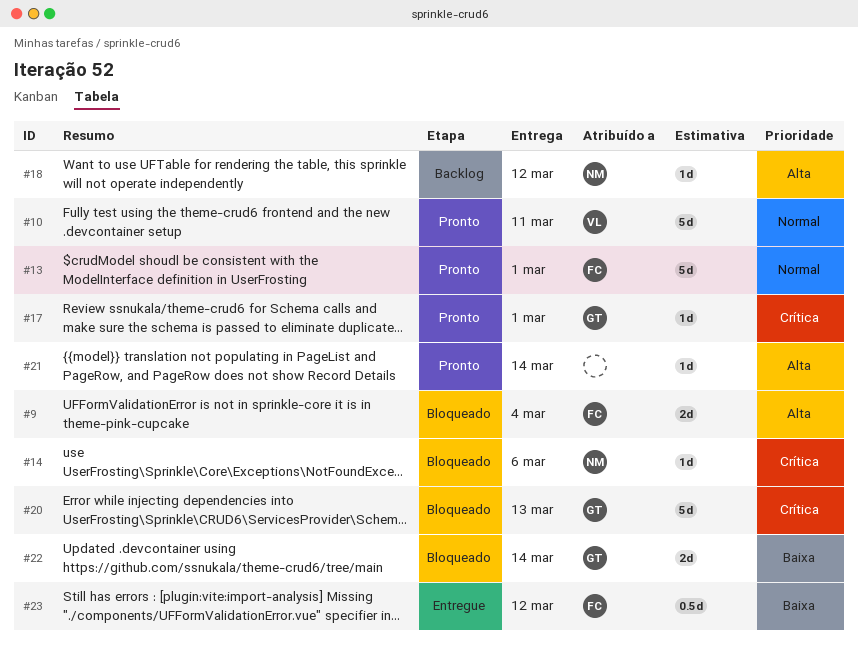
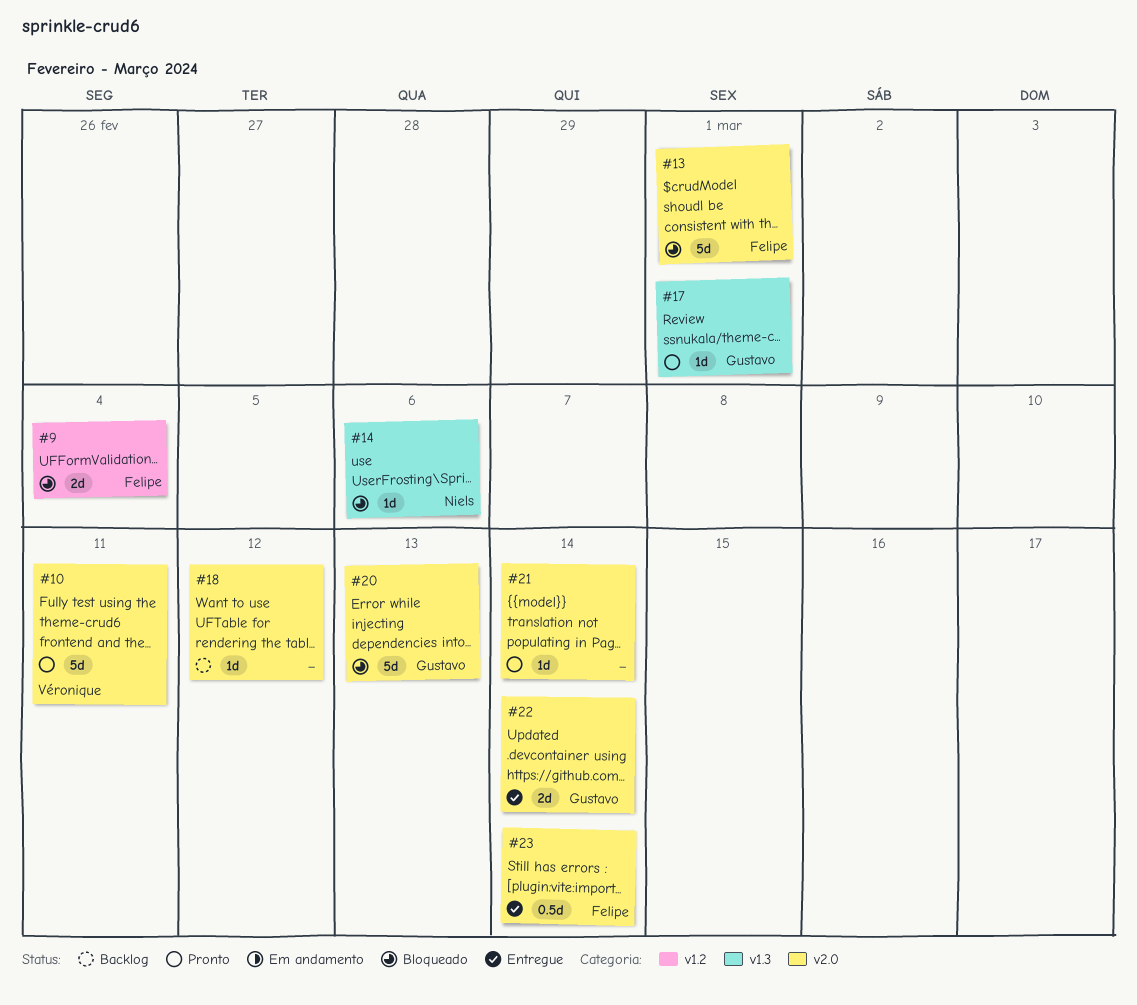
#13, status: Pronto -> Bloqueado
#18, owner: Niels -> none
#22, status: Bloqueado -> Entregue
#23, due: Mar 12 -> Mar 14

